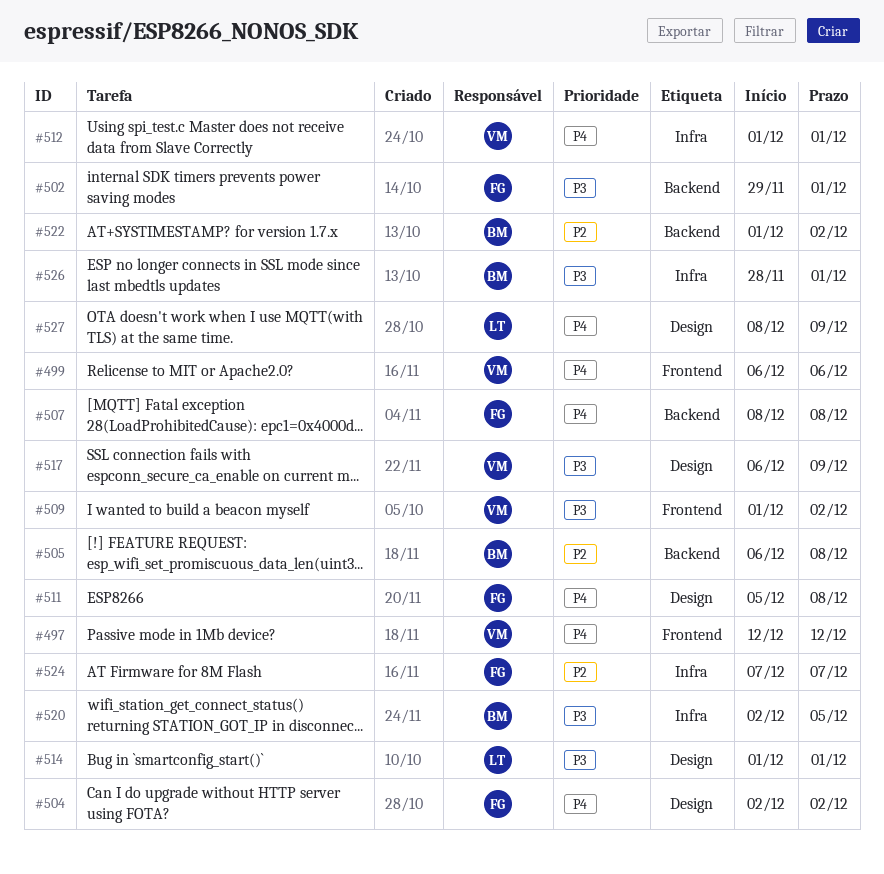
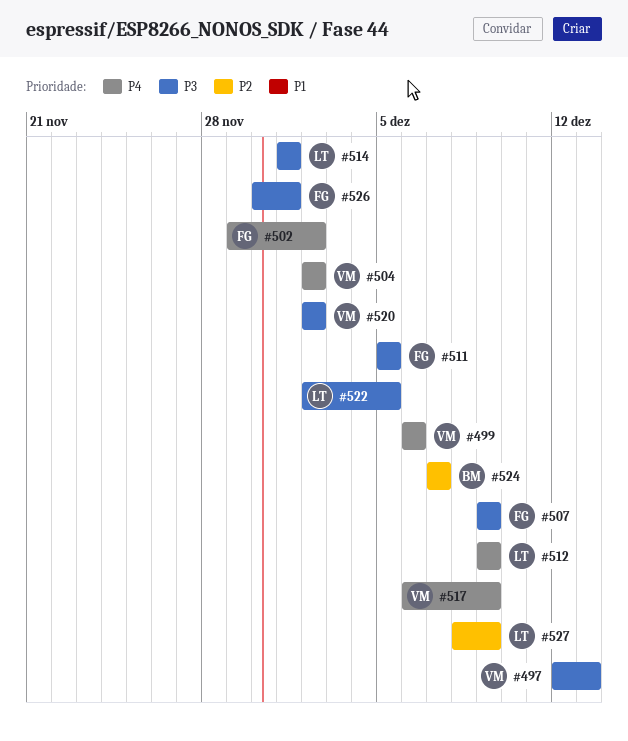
#497, priority: P4 -> P3
#497, due: Dec 12 -> Dec 13
#502, priority: P3 -> P4
#502, due: Dec 1 -> Dec 2
#504, owner: FG -> VM
#505: present -> none
#507, priority: P4 -> P3
#507, start: Dec 8 -> Dec 9
#507, due: Dec 8 -> Dec 9
#509: present -> none
#511, priority: P4 -> P3
#511, due: Dec 8 -> Dec 5
#512, owner: VM -> LT
#512, start: Dec 1 -> Dec 9
#512, due: Dec 1 -> Dec 9
#517, priority: P3 -> P4
#520, owner: BM -> VM
#520, due: Dec 5 -> Dec 2
#522, owner: BM -> LT
#522, priority: P2 -> P3
#522, start: Dec 1 -> Dec 2
#522, due: Dec 2 -> Dec 5
#524, owner: FG -> BM
#526, owner: BM -> FG
#526, start: Nov 28 -> Nov 30
#527, priority: P4 -> P2

